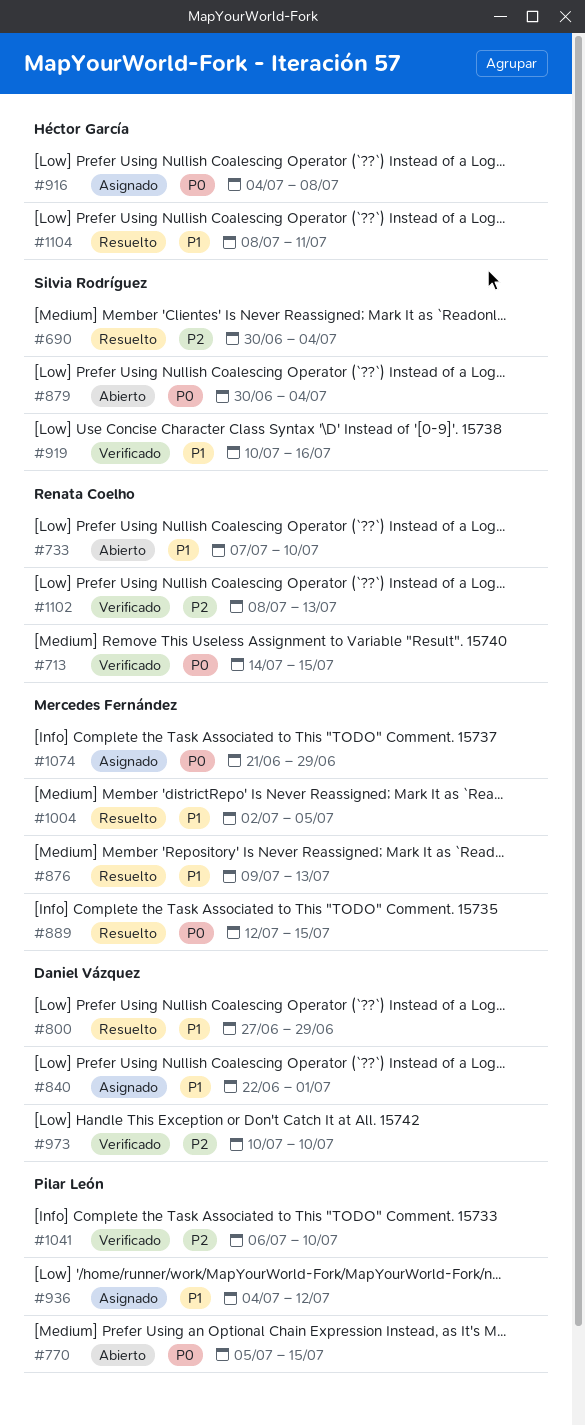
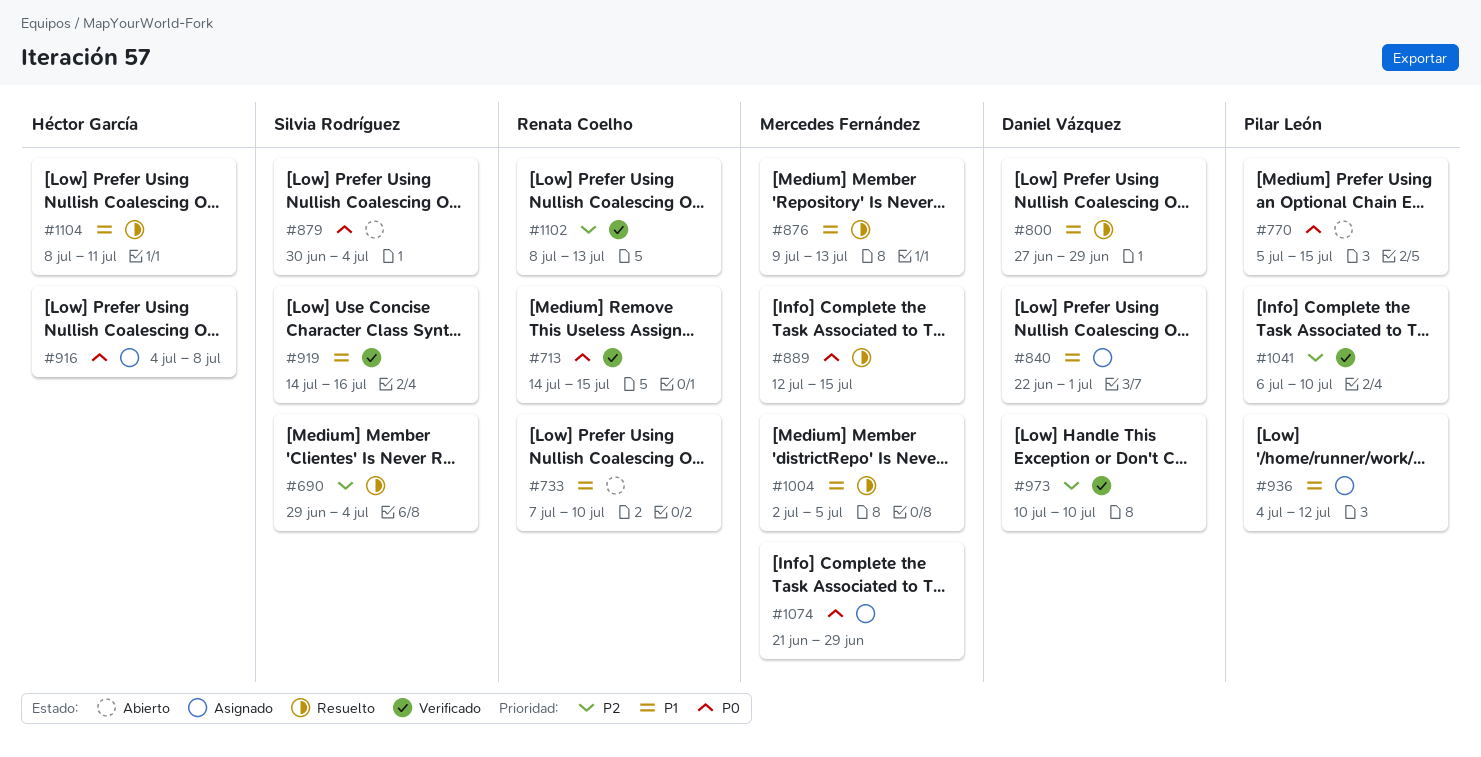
#690, start: Jun 30 -> Jun 29
#919, start: Jul 10 -> Jul 14

